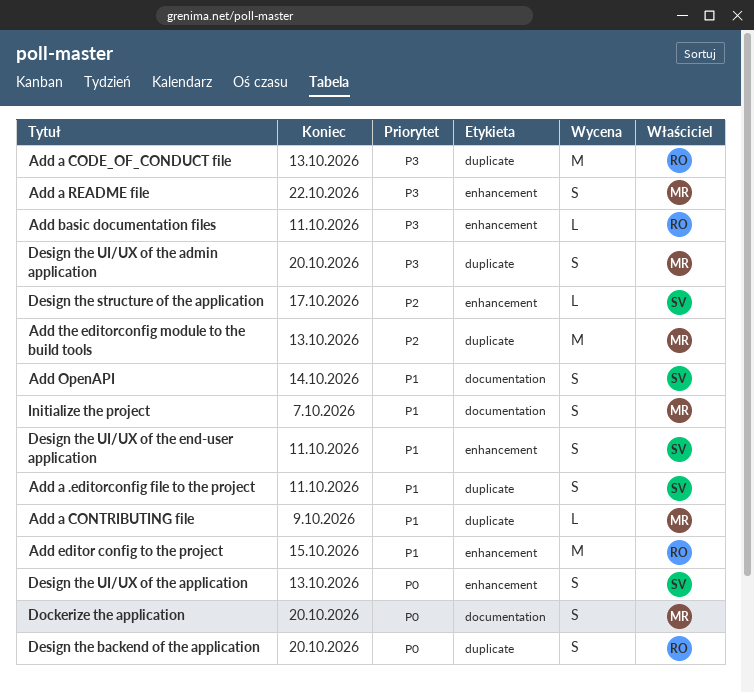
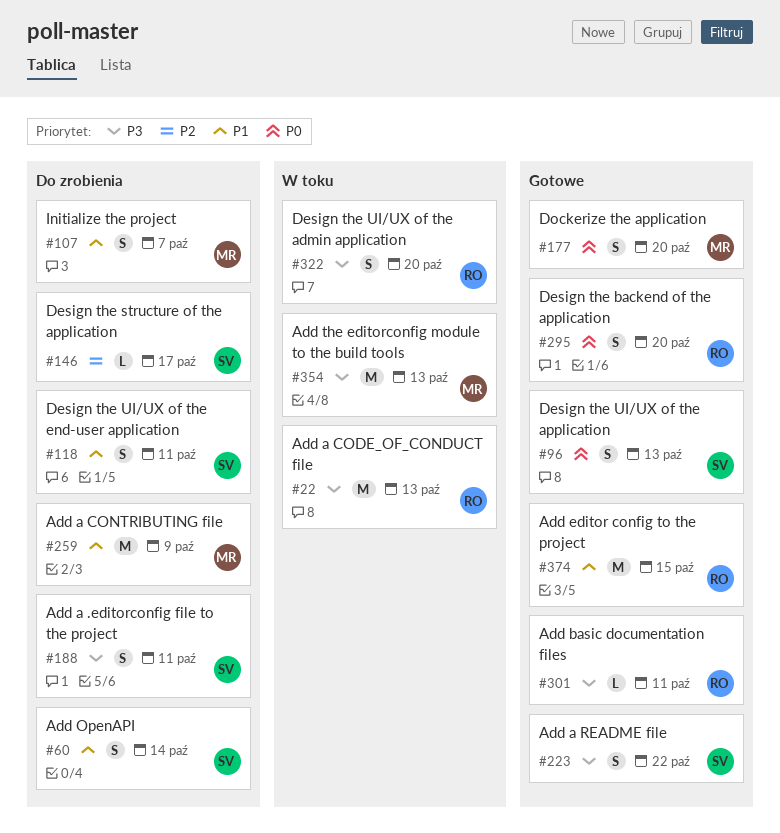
Add a .editorconfig file to the project, priority: P1 -> P3
Add a CONTRIBUTING file, estimate: L -> M
Add a README file, owner: MR -> SV
Add the editorconfig module to the build tools, priority: P2 -> P3
Design the UI/UX of the admin application, owner: MR -> RO

